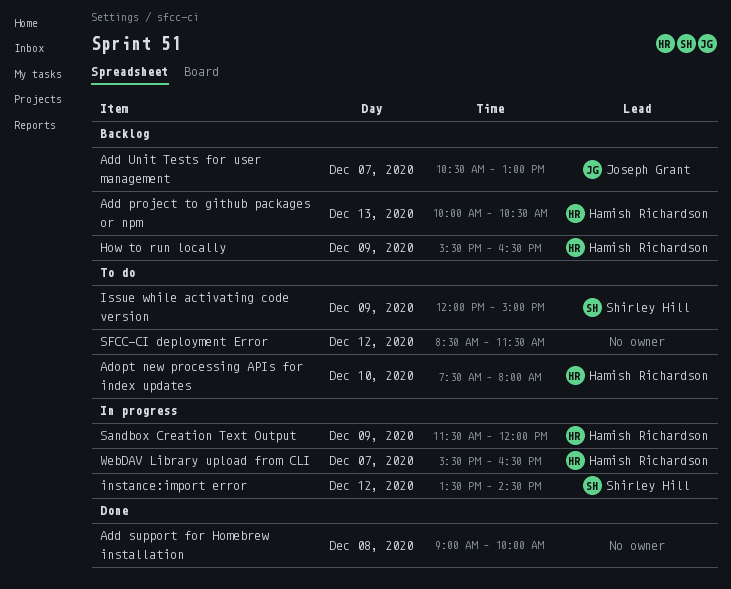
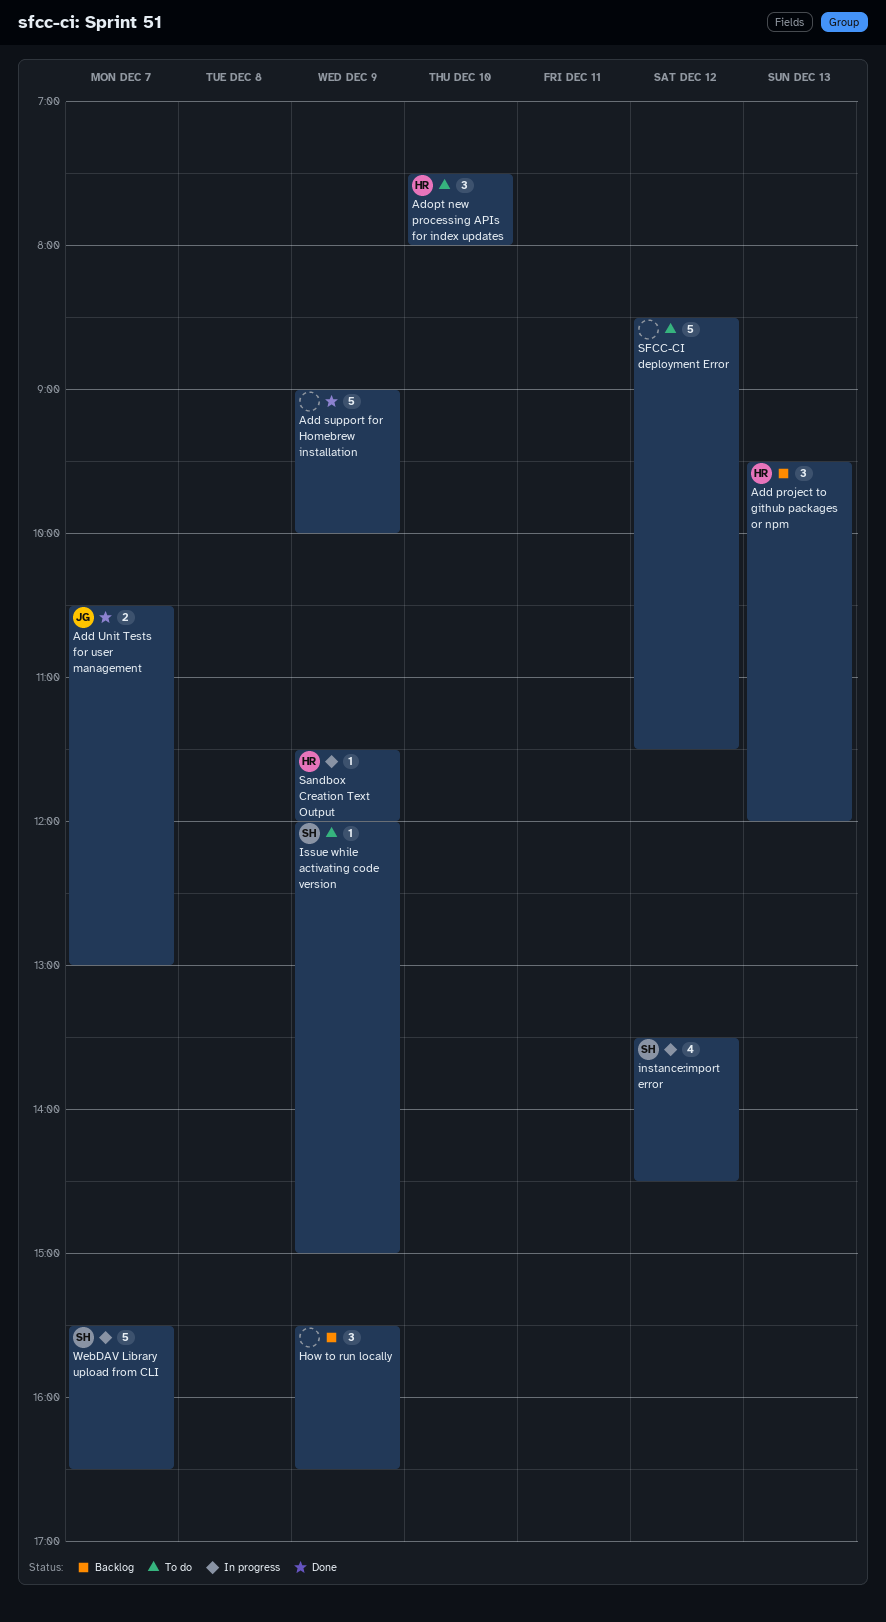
Add project to github packages or npm, begins: 10:00 -> 09:30
Add project to github packages or npm, ends: 10:30 -> 12:00
Add support for Homebrew installation, day: Dec 8 -> Dec 9
Add Unit Tests for user management, status: Backlog -> Done
How to run locally, owner: Hamish Richardson -> none
WebDAV Library upload from CLI, owner: Hamish Richardson -> Shirley Hill

